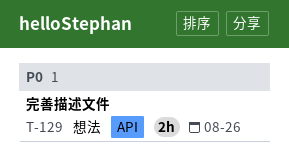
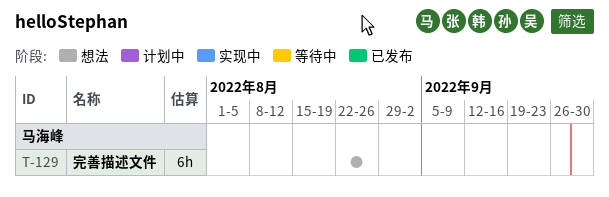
T-129, estimate: 2h -> 6h

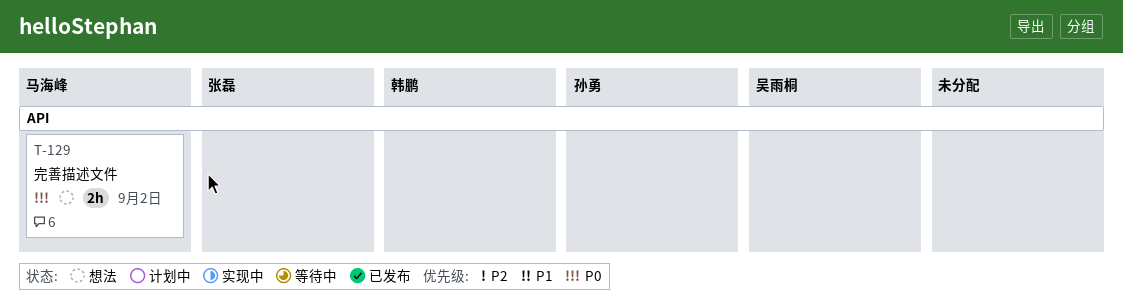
T-129, estimate: 6h -> 2h
T-129, due: Aug 26 -> Sep 2

